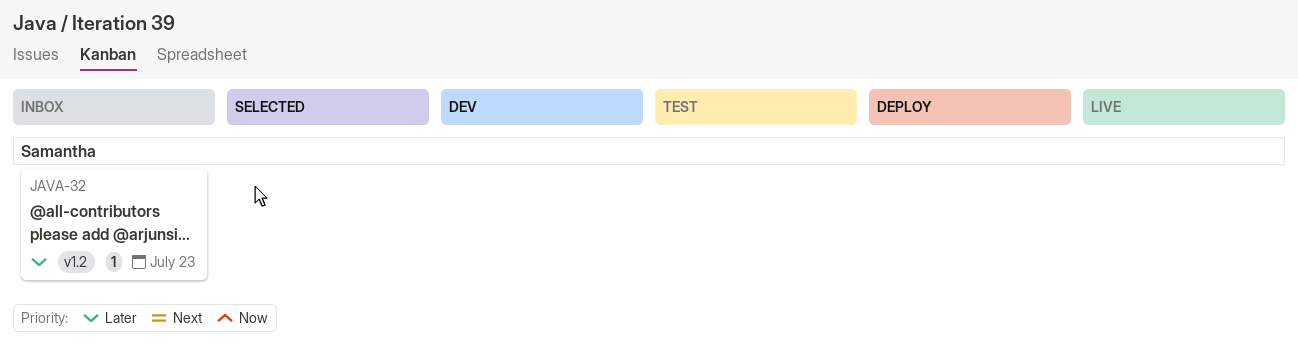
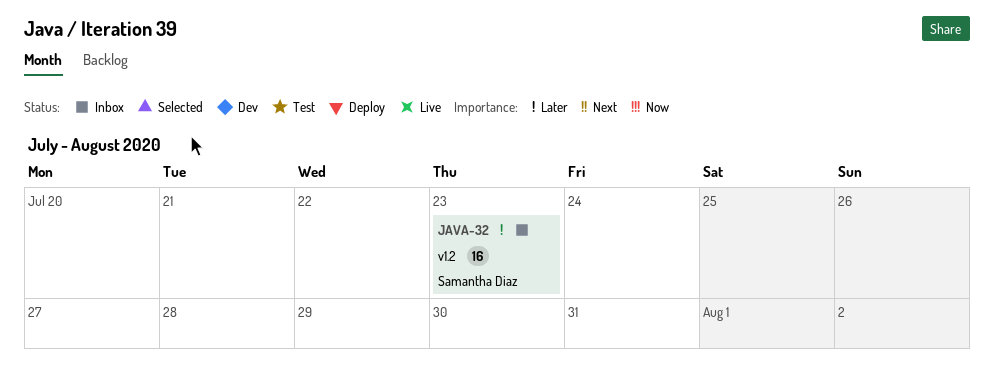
JAVA-32, estimate: 1 -> 16

